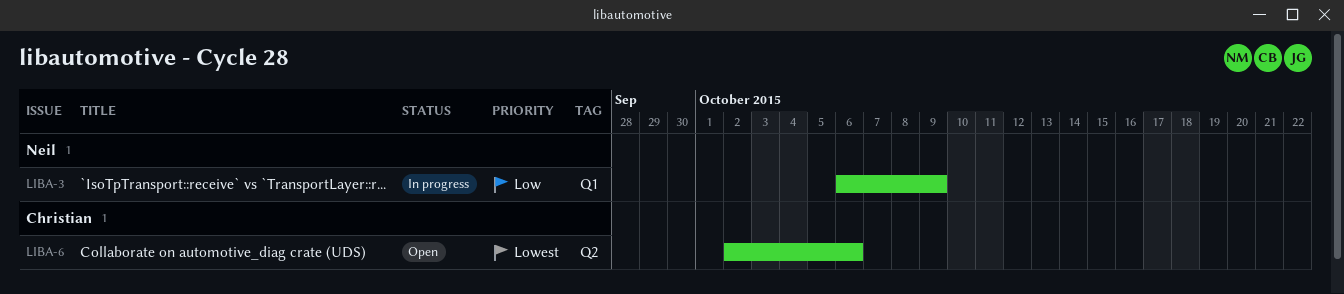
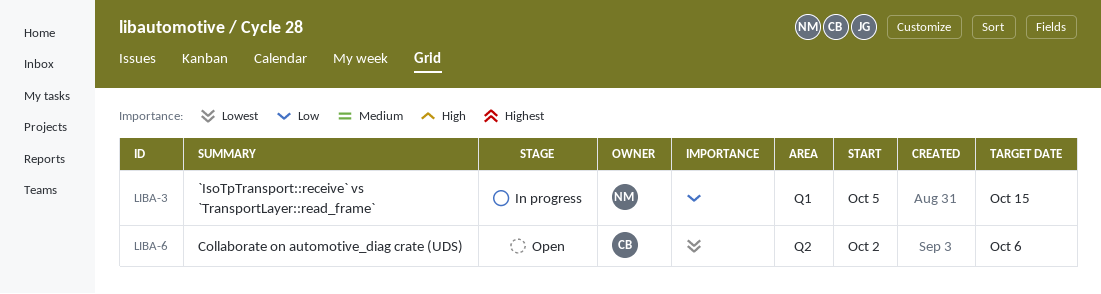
LIBA-3, start: Oct 6 -> Oct 5
LIBA-3, due: Oct 9 -> Oct 15

